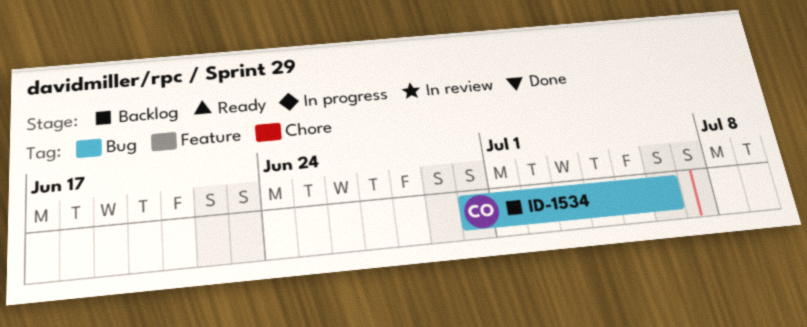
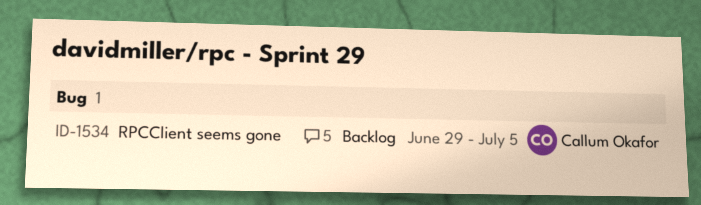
ID-1534, start: Jun 30 -> Jun 29
ID-1534, due: Jul 6 -> Jul 5

